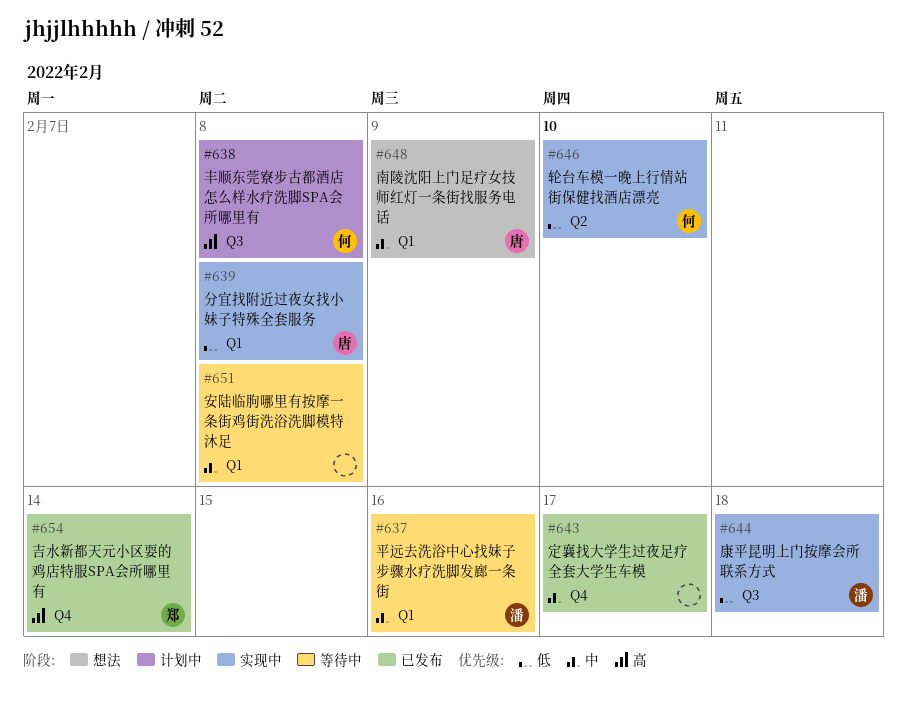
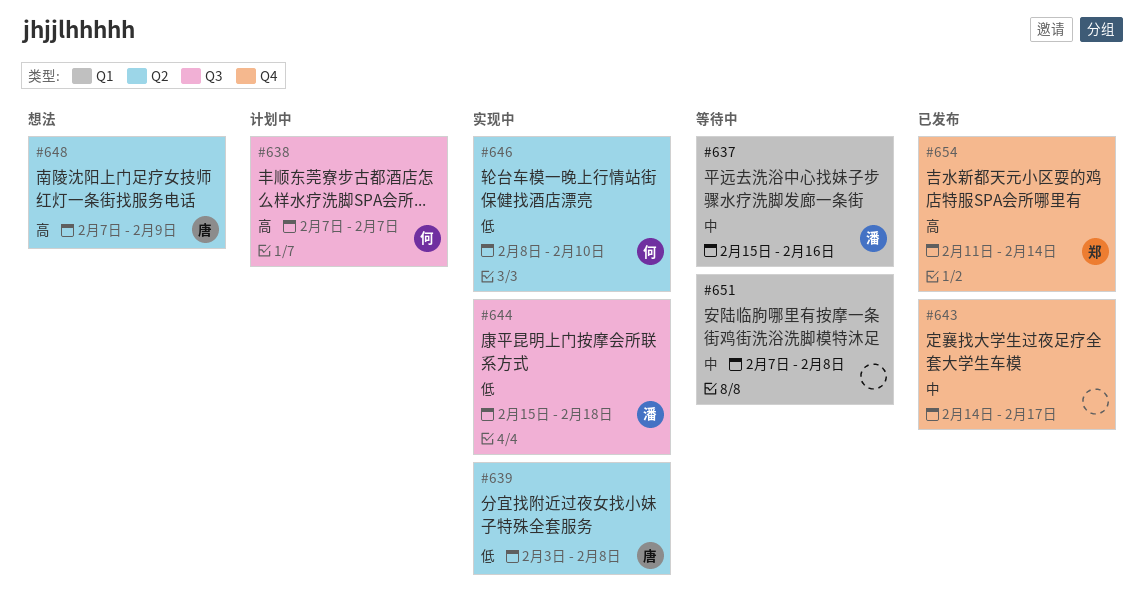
#638, due: Feb 8 -> Feb 7
#639, label: Q1 -> Q2
#648, priority: 中 -> 高
#648, label: Q1 -> Q2

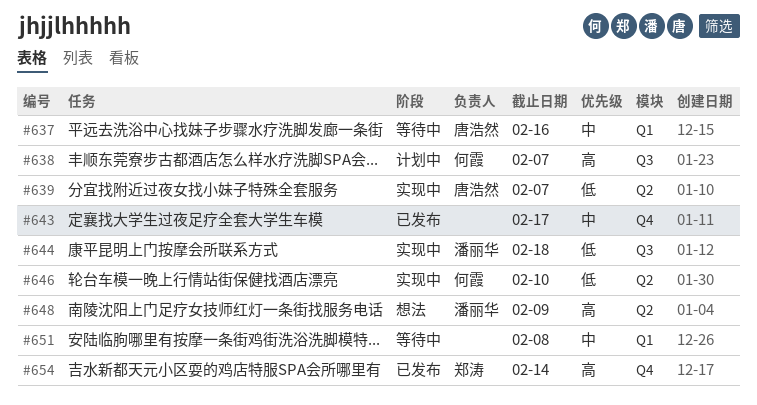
#637, owner: 潘丽华 -> 唐浩然
#639, due: Feb 8 -> Feb 7
#648, owner: 唐浩然 -> 潘丽华

